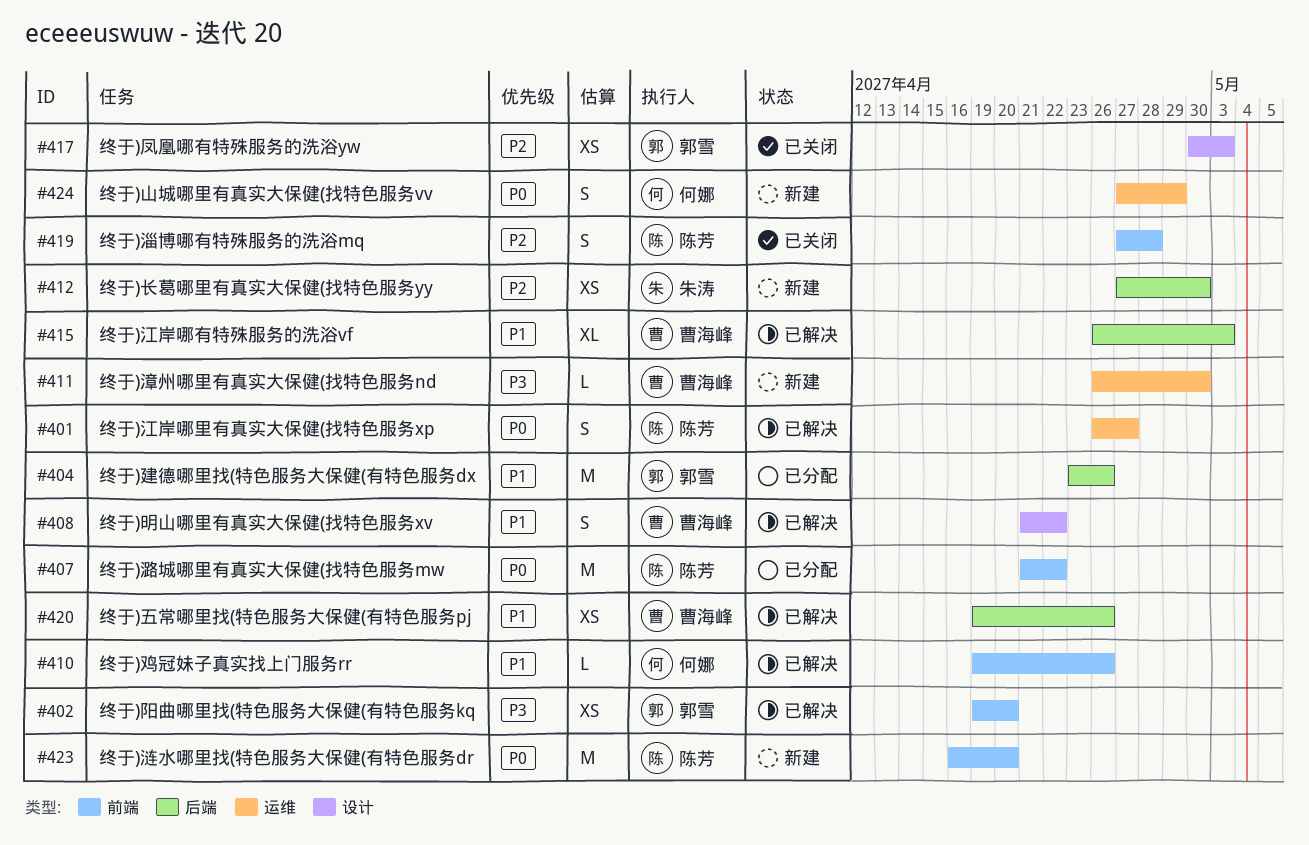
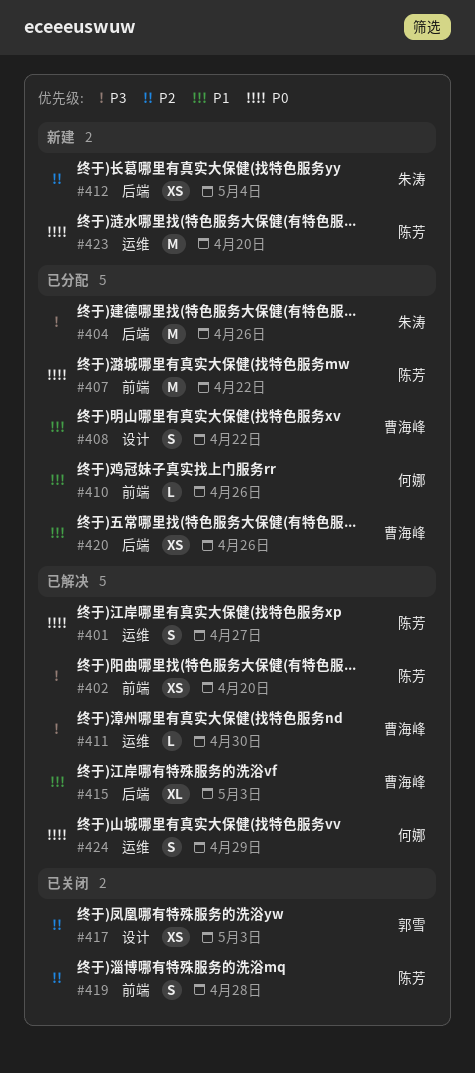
#402, owner: 郭雪 -> 陈芳
#404, owner: 郭雪 -> 朱涛
#404, priority: P1 -> P3
#408, status: 已解决 -> 已分配
#410, status: 已解决 -> 已分配
#411, status: 新建 -> 已解决
#412, due: Apr 30 -> May 4
#420, status: 已解决 -> 已分配
#423, label: 前端 -> 运维
#424, status: 新建 -> 已解决

